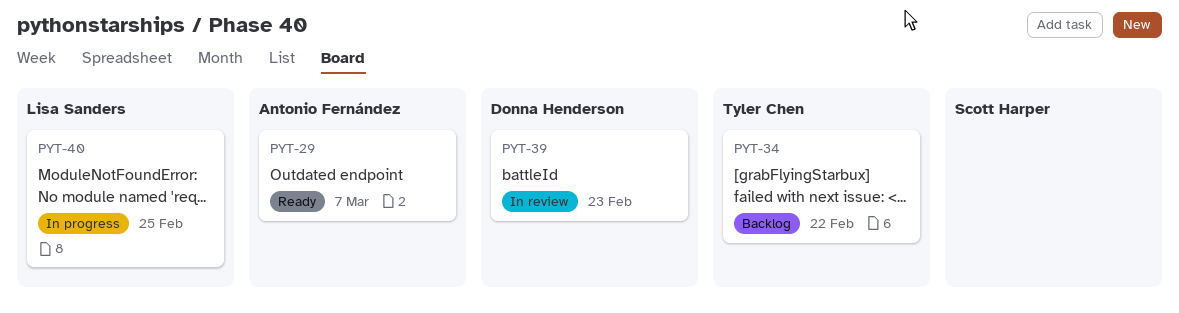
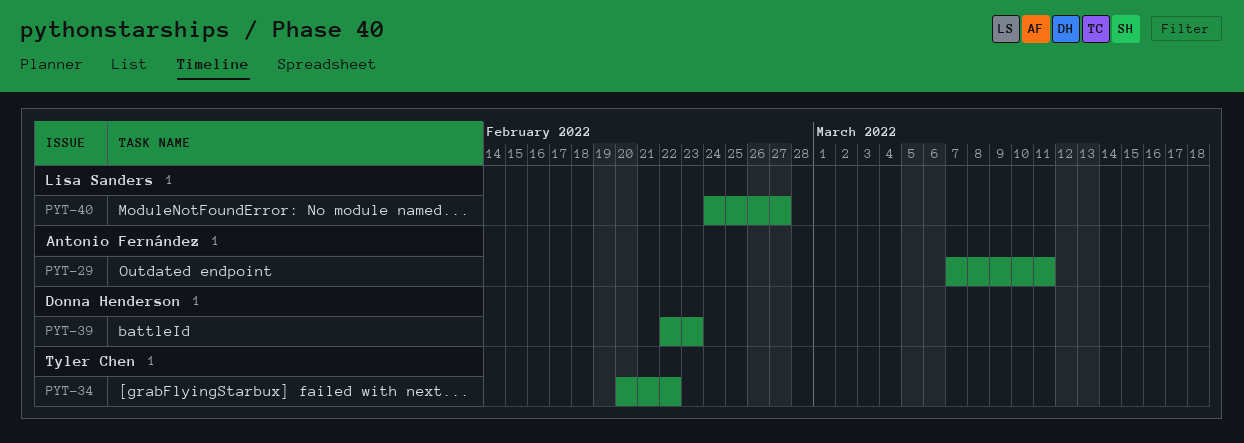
PYT-29, due: Mar 7 -> Mar 11
PYT-40, due: Feb 25 -> Feb 27

